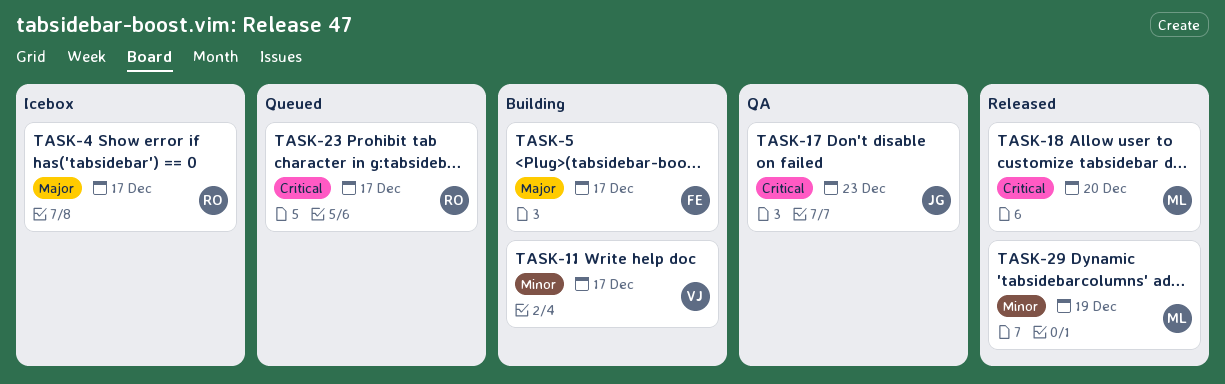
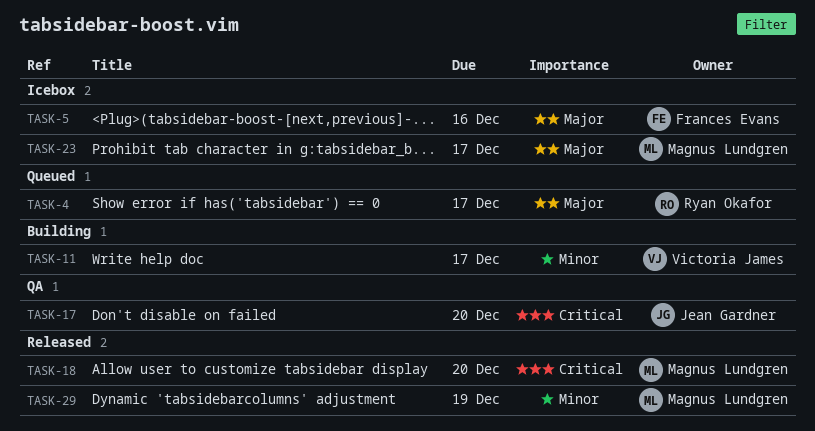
TASK-4, status: Icebox -> Queued
TASK-5, status: Building -> Icebox
TASK-5, due: Dec 17 -> Dec 16
TASK-17, due: Dec 23 -> Dec 20
TASK-23, status: Queued -> Icebox
TASK-23, owner: Ryan Okafor -> Magnus Lundgren
TASK-23, priority: Critical -> Major

